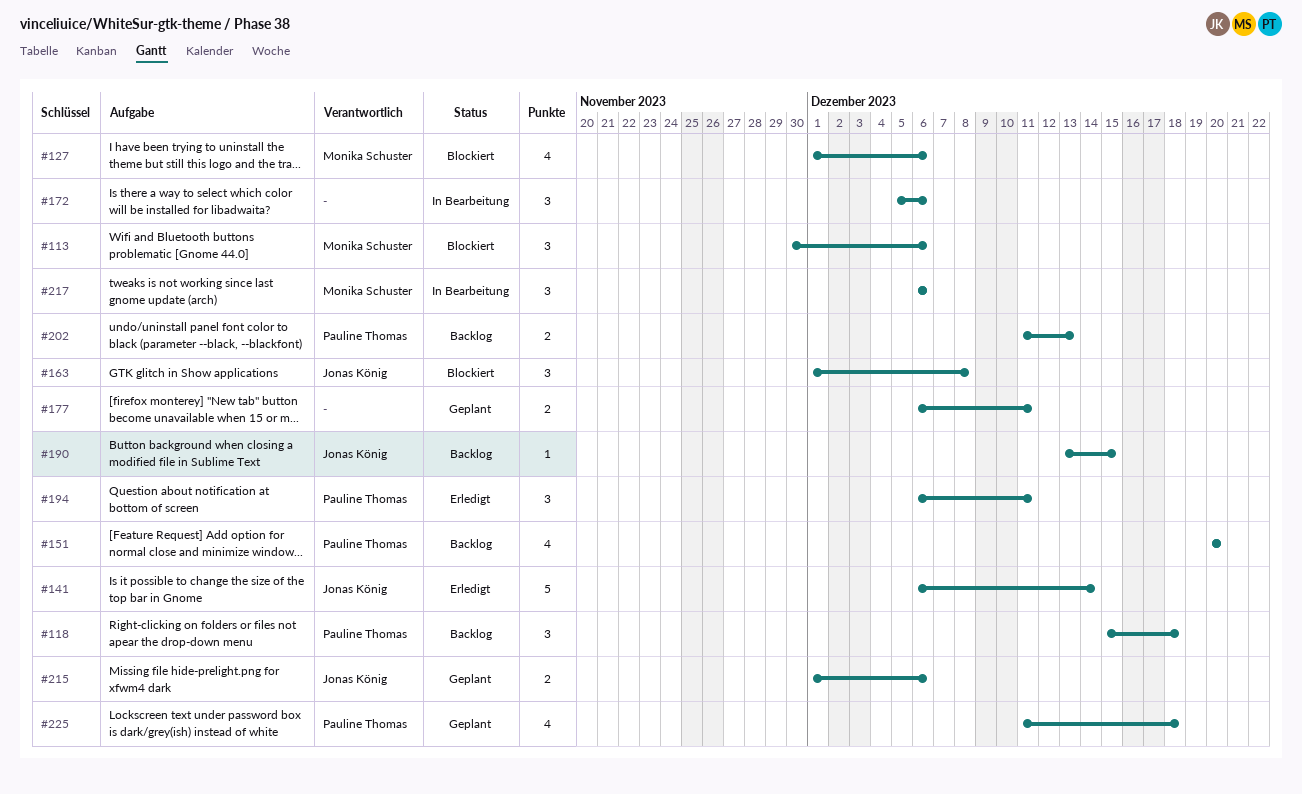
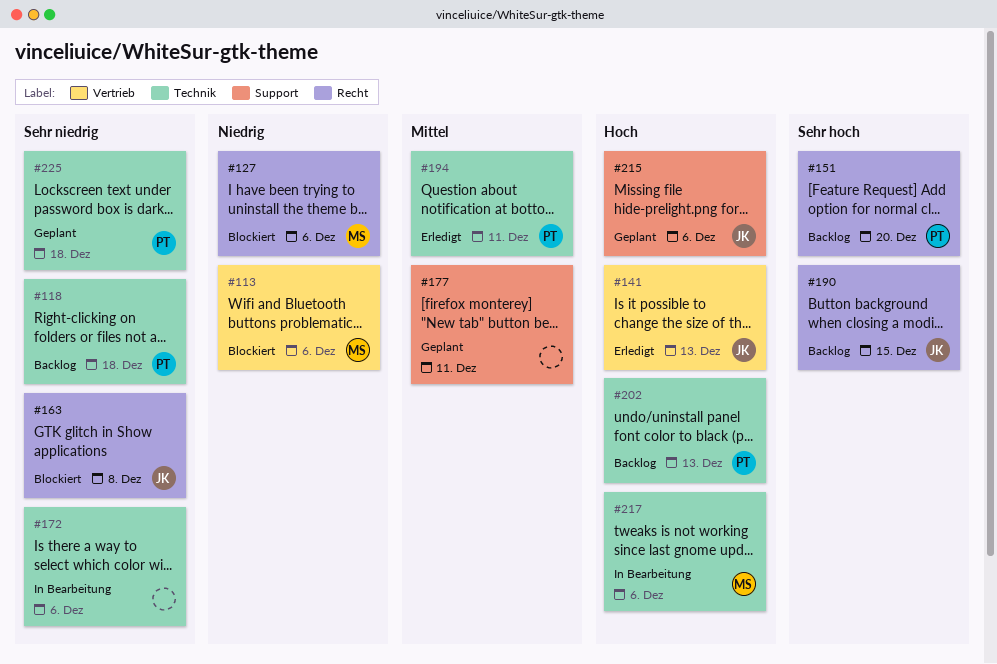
#141, due: Dec 14 -> Dec 13

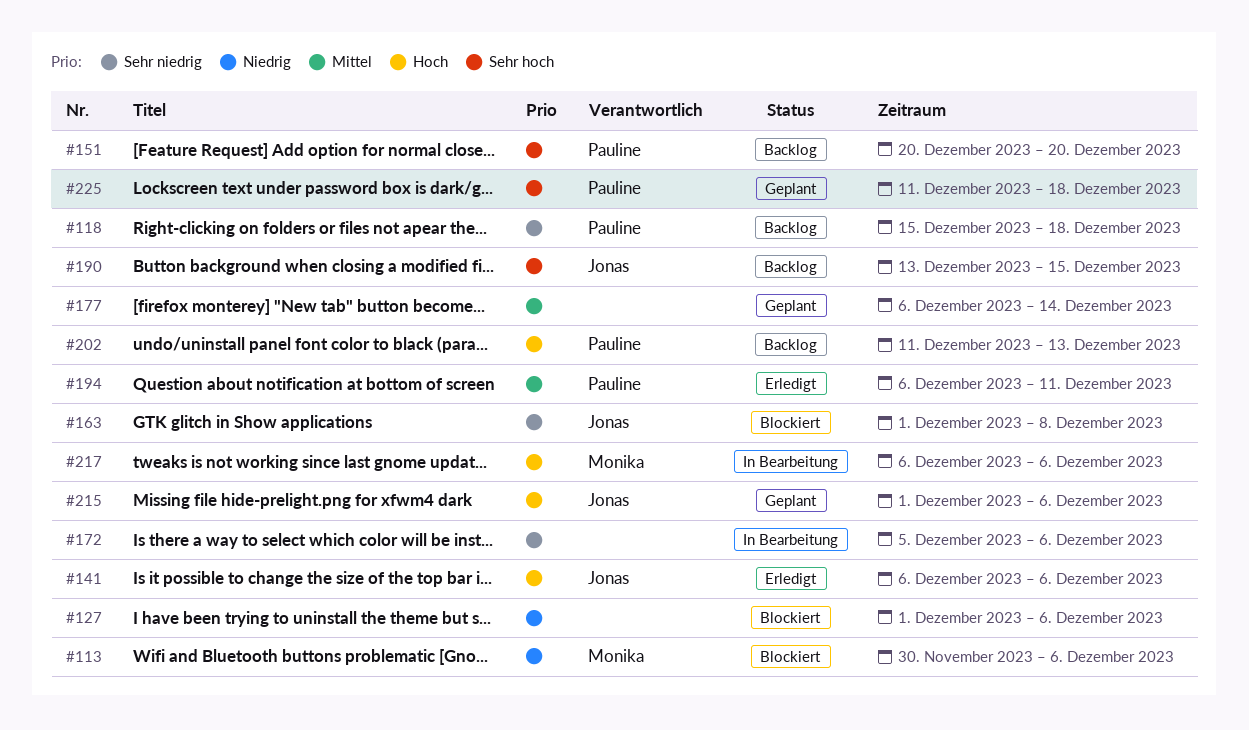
#127, owner: Monika -> none
#141, due: Dec 13 -> Dec 6
#177, due: Dec 11 -> Dec 14
#225, priority: Sehr niedrig -> Sehr hoch

